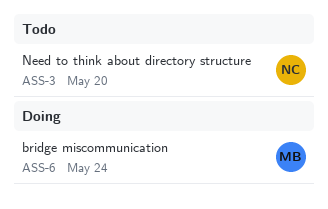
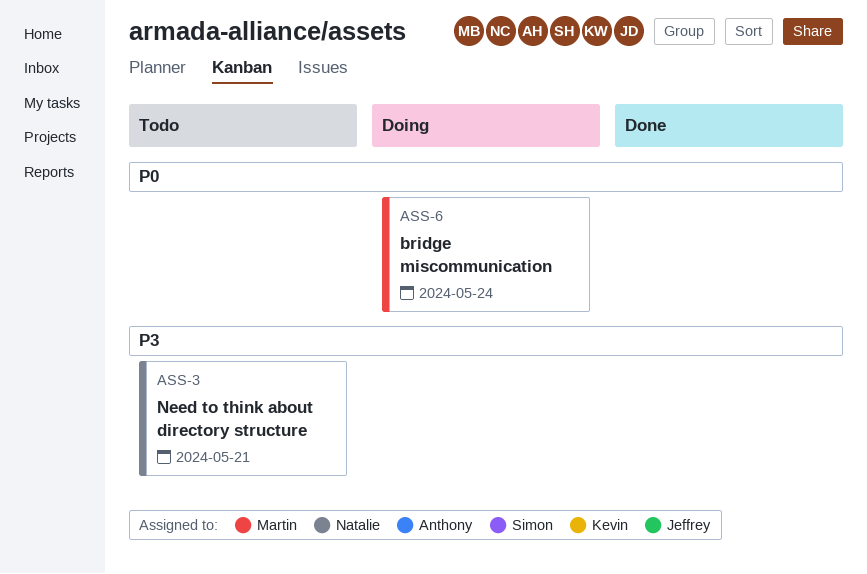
ASS-3, due: May 20 -> May 21

